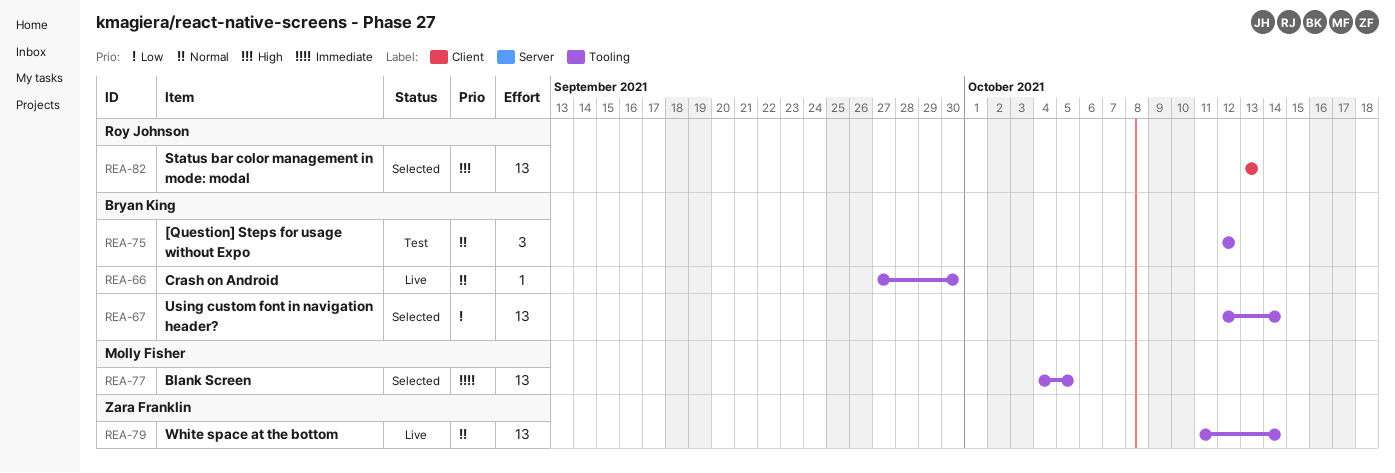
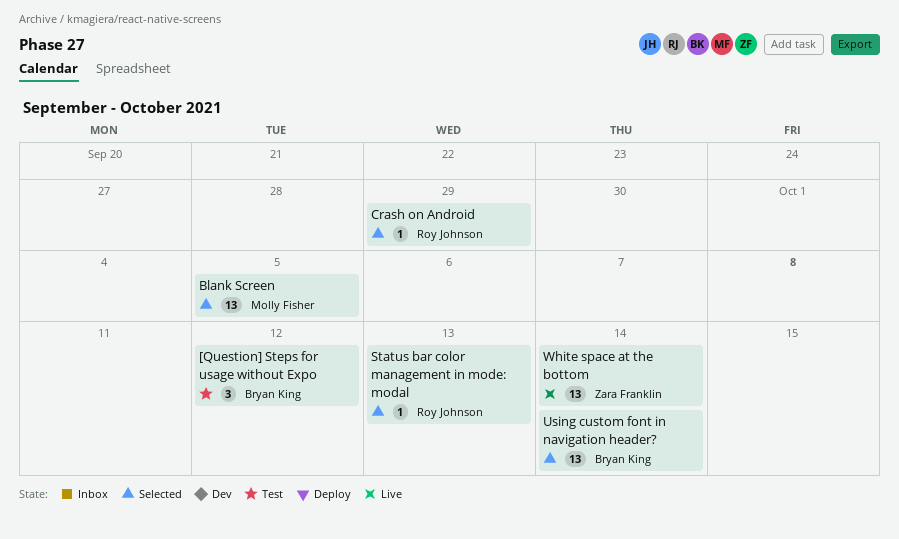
Crash on Android, status: Live -> Selected
Crash on Android, owner: Bryan King -> Roy Johnson
Crash on Android, due: Sep 30 -> Sep 29
Status bar color management in mode: modal, estimate: 13 -> 1

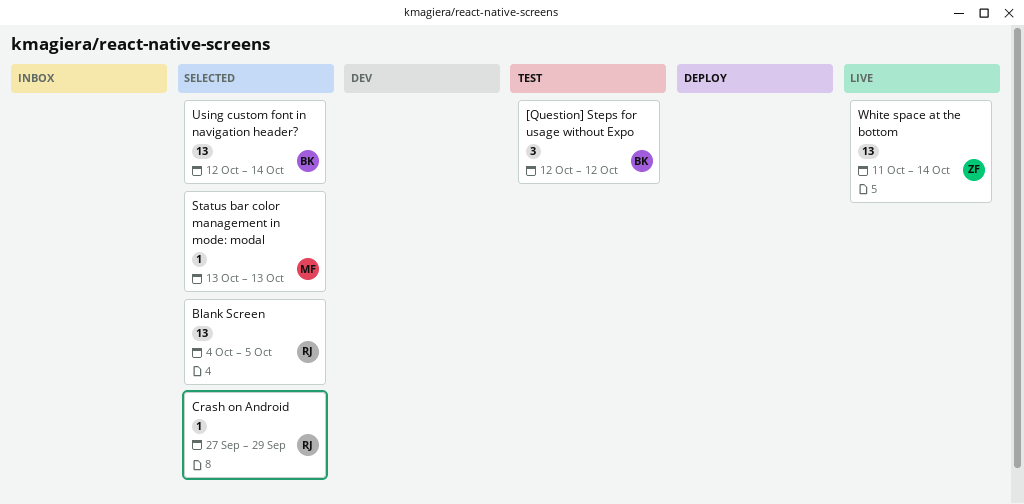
Blank Screen, owner: Molly Fisher -> Roy Johnson
Status bar color management in mode: modal, owner: Roy Johnson -> Molly Fisher

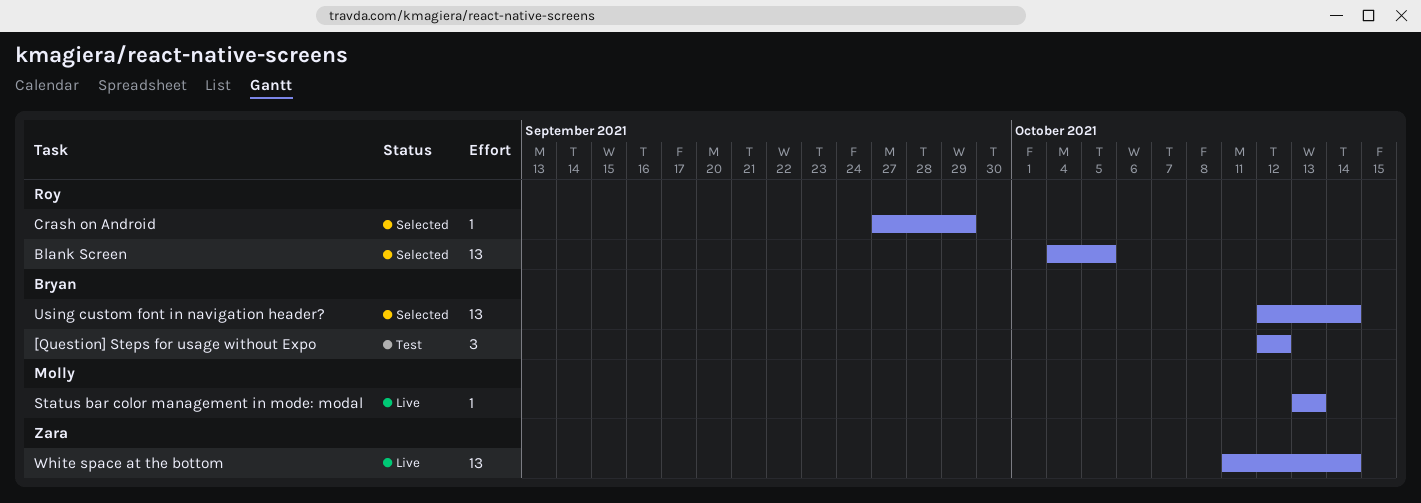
Status bar color management in mode: modal, status: Selected -> Live

